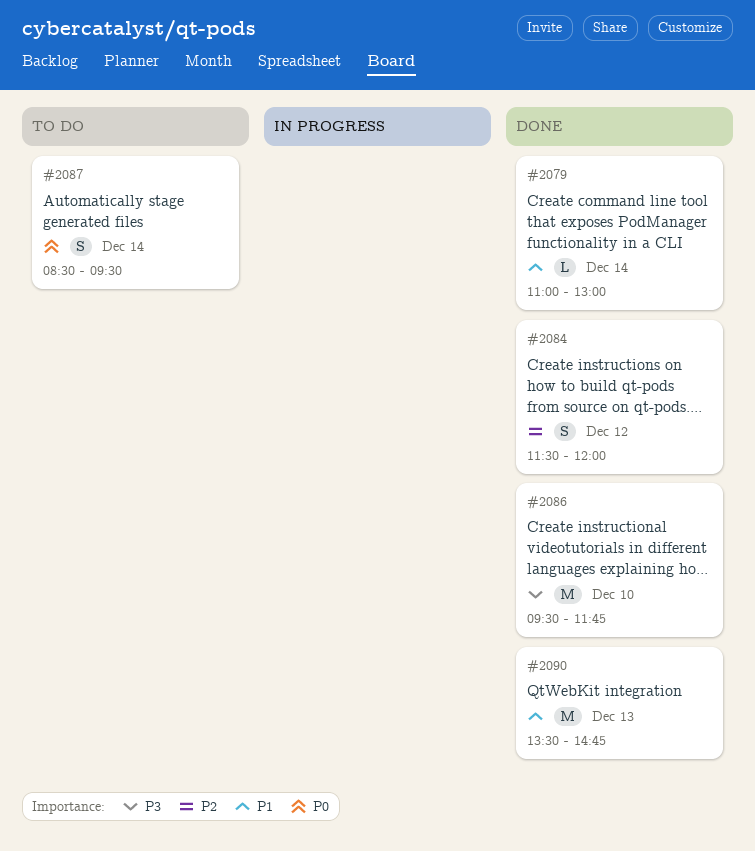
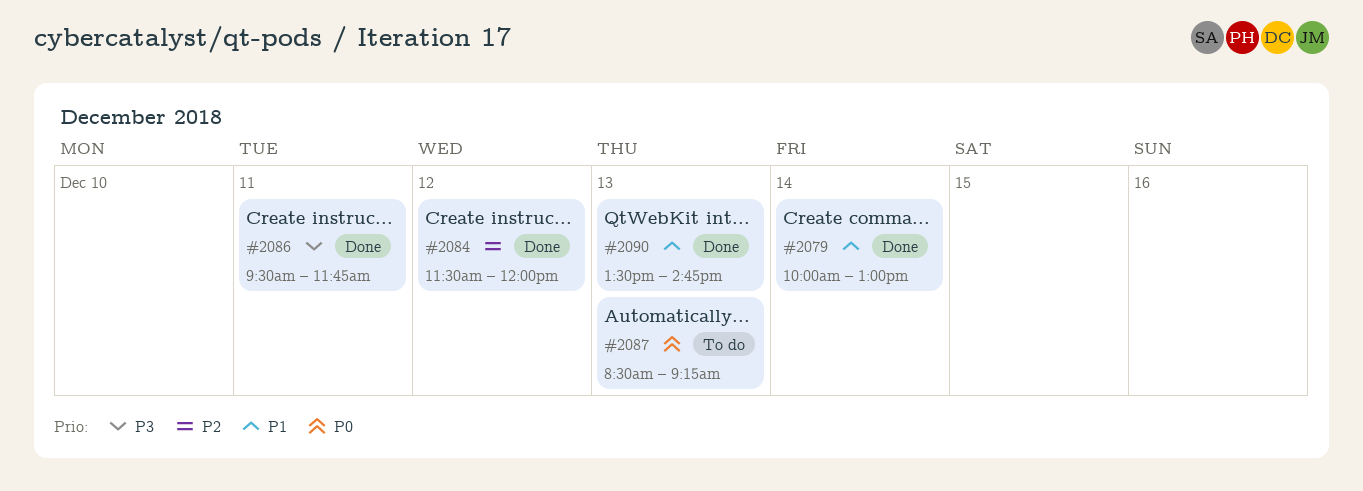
#2079, begins: 11:00 -> 10:00
#2086, day: Dec 10 -> Dec 11
#2087, day: Dec 14 -> Dec 13
#2087, ends: 09:30 -> 09:15

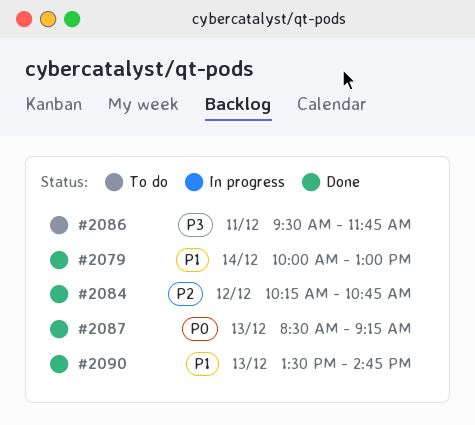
#2084, begins: 11:30 -> 10:15
#2084, ends: 12:00 -> 10:45
#2086, status: Done -> To do
#2087, status: To do -> Done

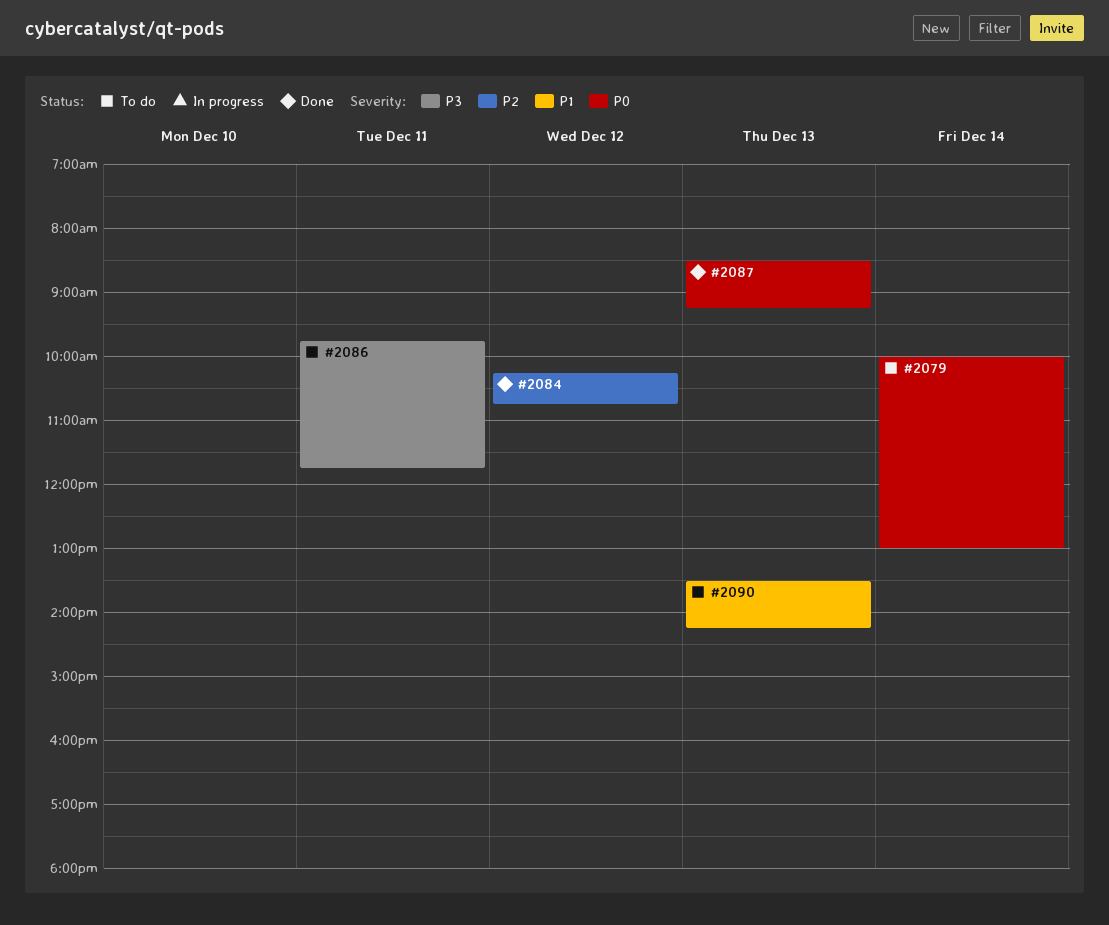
#2079, status: Done -> To do
#2079, priority: P1 -> P0
#2086, begins: 09:30 -> 09:45
#2090, status: Done -> To do
#2090, ends: 14:45 -> 14:15

